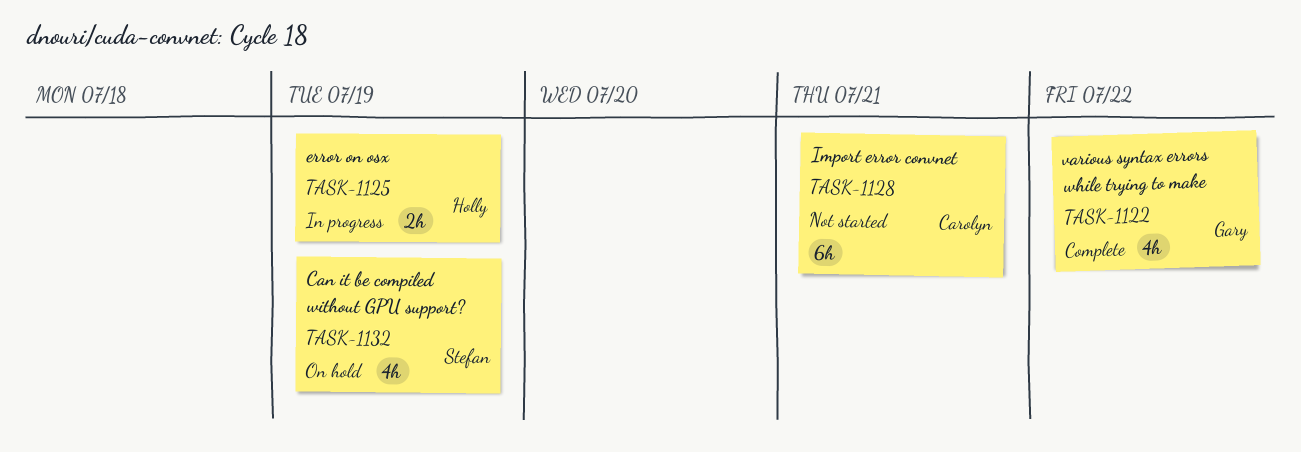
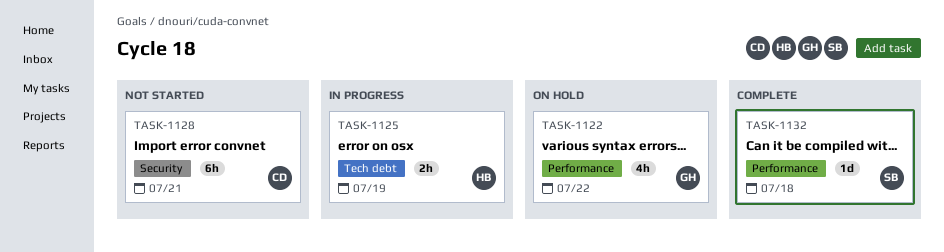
TASK-1122, status: Complete -> On hold
TASK-1132, status: On hold -> Complete
TASK-1132, estimate: 4h -> 1d
TASK-1132, due: Jul 19 -> Jul 18

